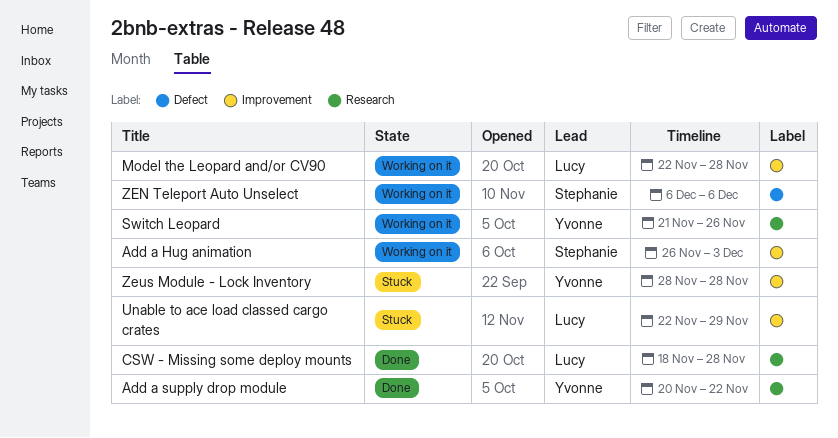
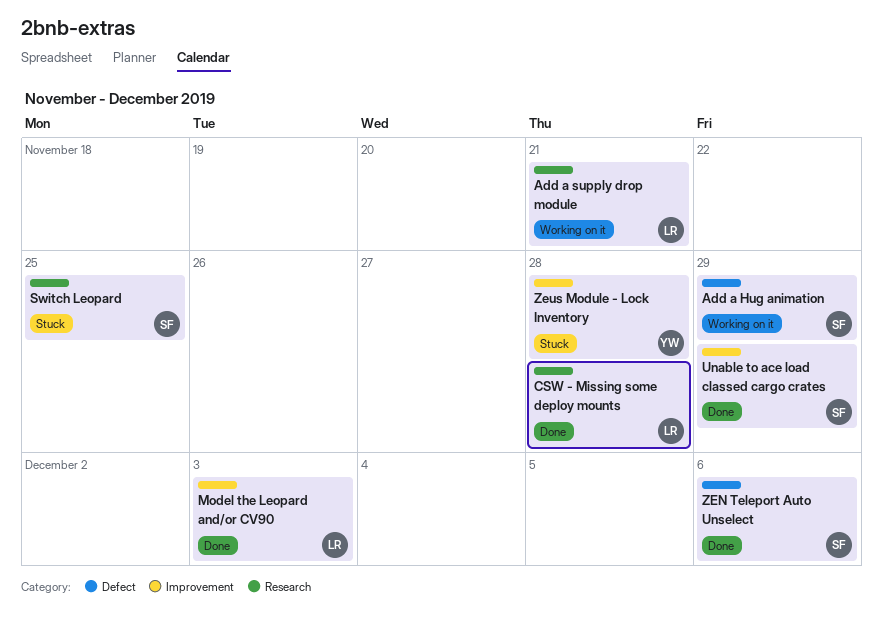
Add a Hug animation, label: Improvement -> Defect
Add a Hug animation, due: Dec 3 -> Nov 29
Add a supply drop module, status: Done -> Working on it
Add a supply drop module, owner: Yvonne -> Lucy
Add a supply drop module, due: Nov 22 -> Nov 21
Model the Leopard and/or CV90, status: Working on it -> Done
Model the Leopard and/or CV90, due: Nov 28 -> Dec 3
Switch Leopard, status: Working on it -> Stuck
Switch Leopard, owner: Yvonne -> Stephanie
Switch Leopard, due: Nov 26 -> Nov 25
Unable to ace load classed cargo crates, status: Stuck -> Done
Unable to ace load classed cargo crates, owner: Lucy -> Stephanie
ZEN Teleport Auto Unselect, status: Working on it -> Done

